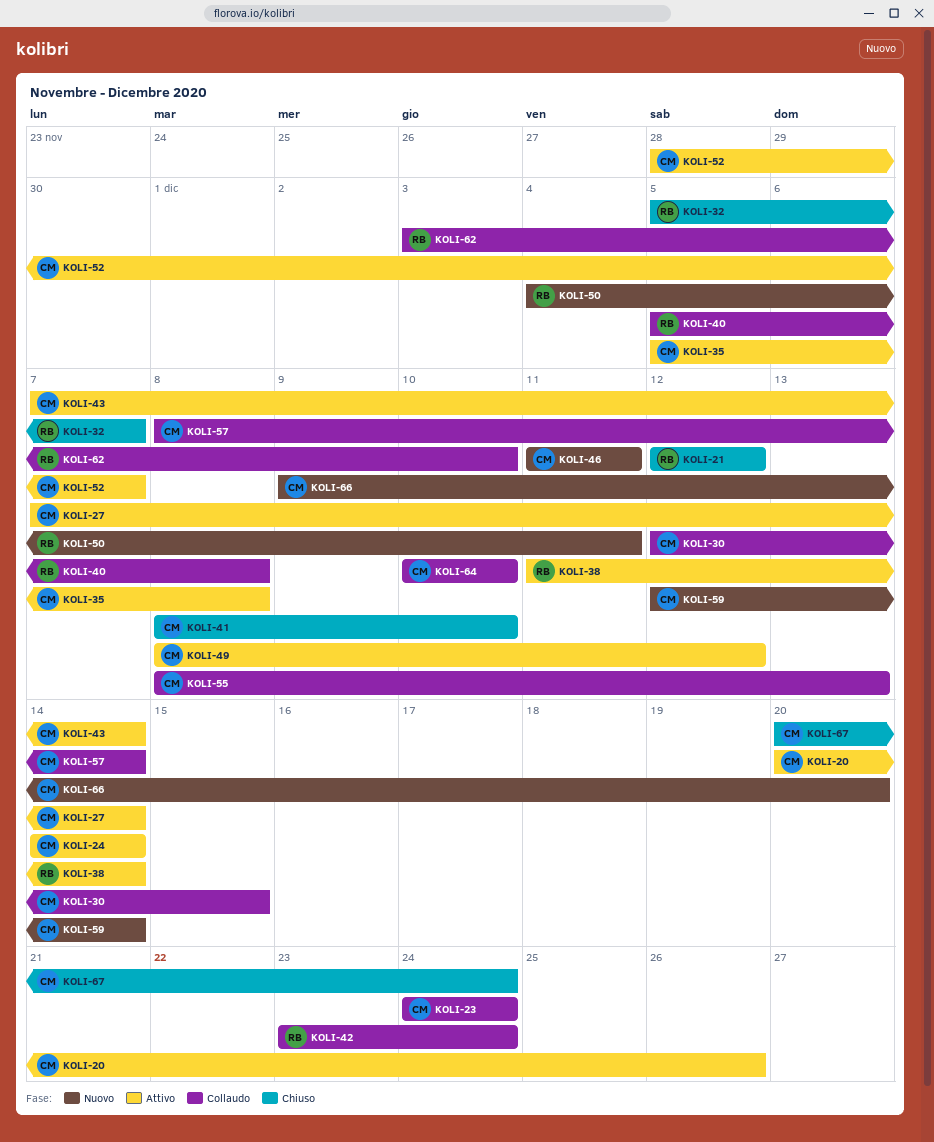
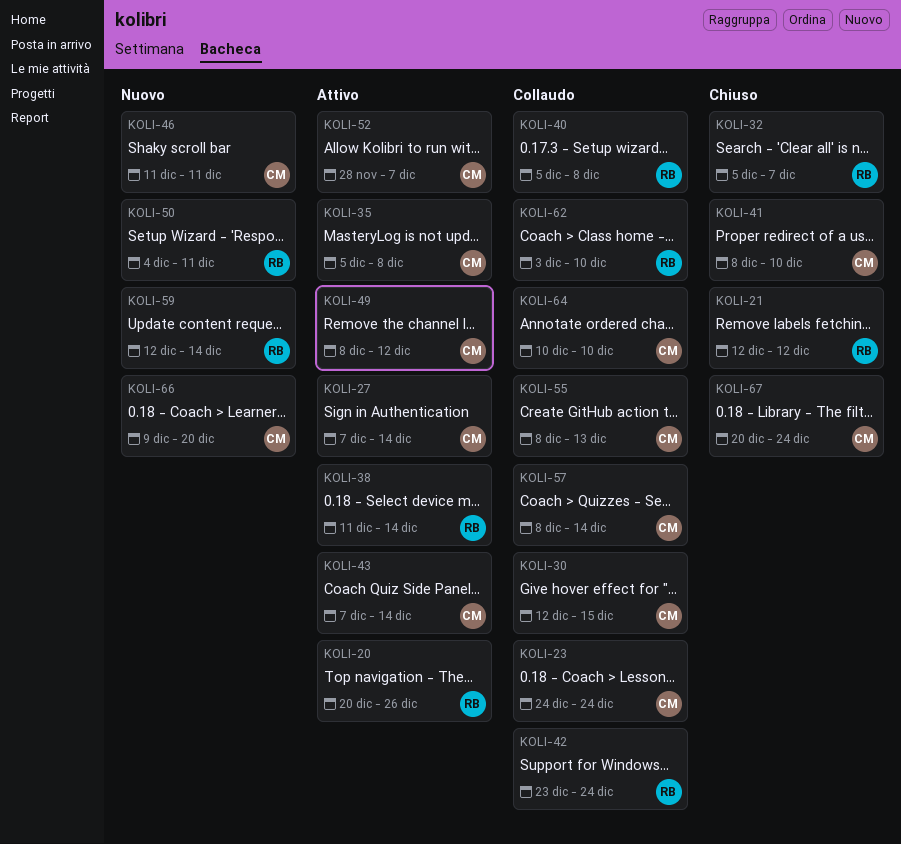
KOLI-20, owner: CM -> RB
KOLI-24: present -> none
KOLI-59, owner: CM -> RB

